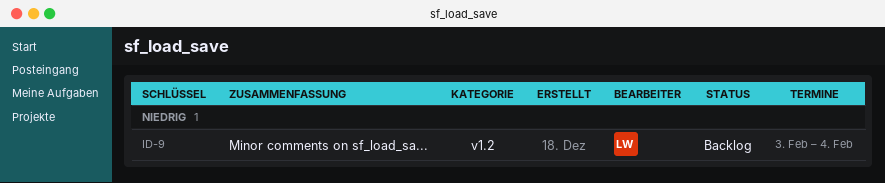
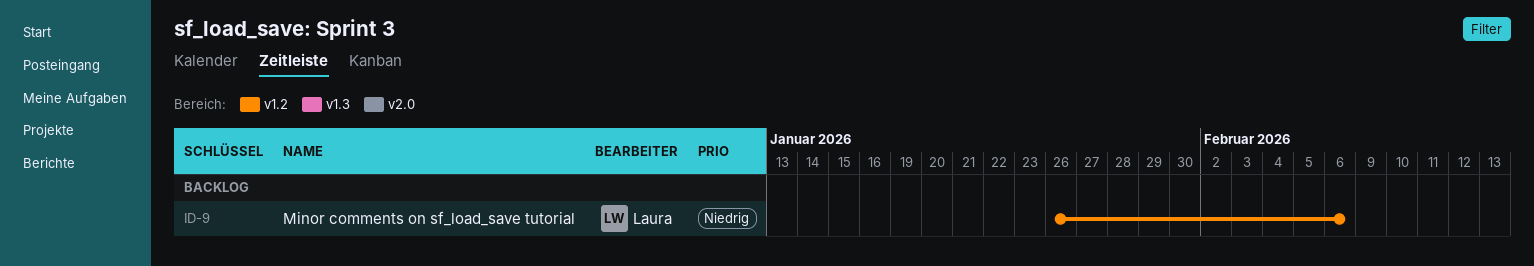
ID-9, start: Feb 3 -> Jan 26
ID-9, due: Feb 4 -> Feb 6

